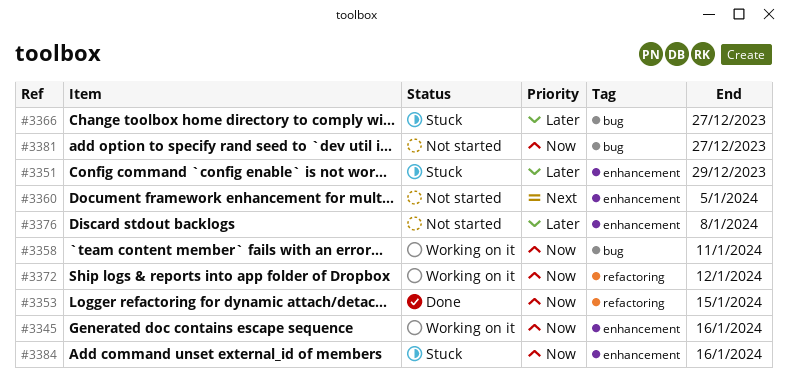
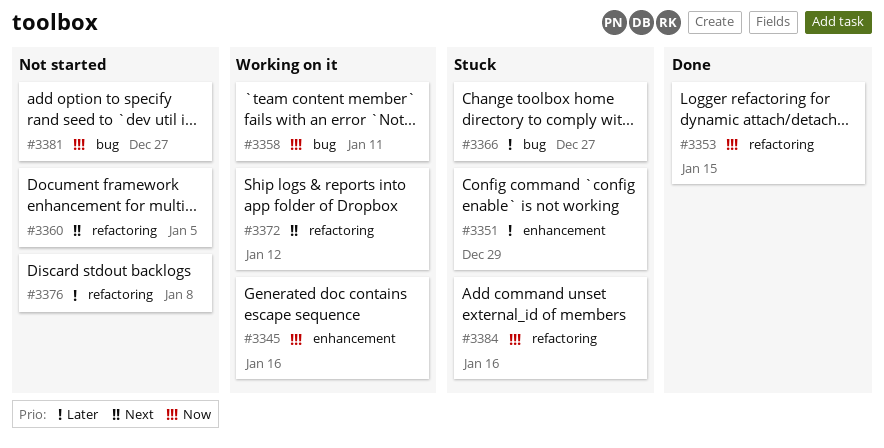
#3360, label: enhancement -> refactoring
#3372, priority: Now -> Next
#3376, label: enhancement -> refactoring
#3384, label: enhancement -> refactoring

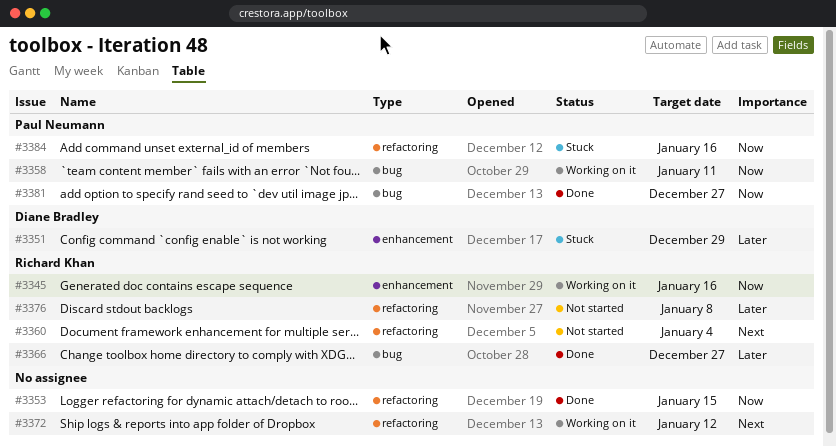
#3360, due: Jan 5 -> Jan 4
#3366, status: Stuck -> Done
#3381, status: Not started -> Done

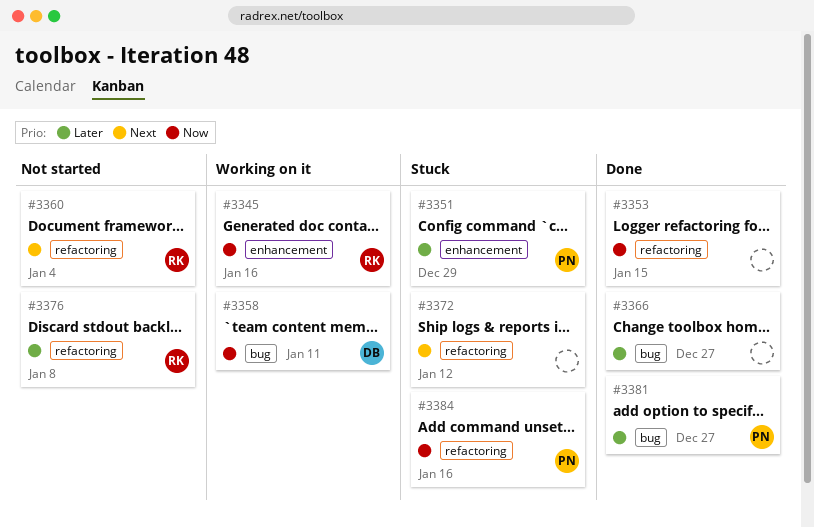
#3351, owner: Diane Bradley -> Paul Neumann
#3358, owner: Paul Neumann -> Diane Bradley
#3366, owner: Richard Khan -> none
#3372, status: Working on it -> Stuck
#3381, priority: Now -> Later

